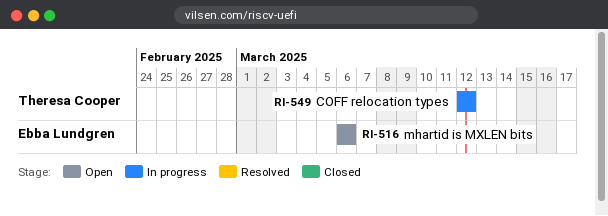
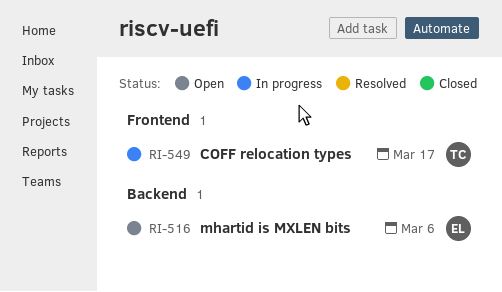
RI-549, due: Mar 12 -> Mar 17

